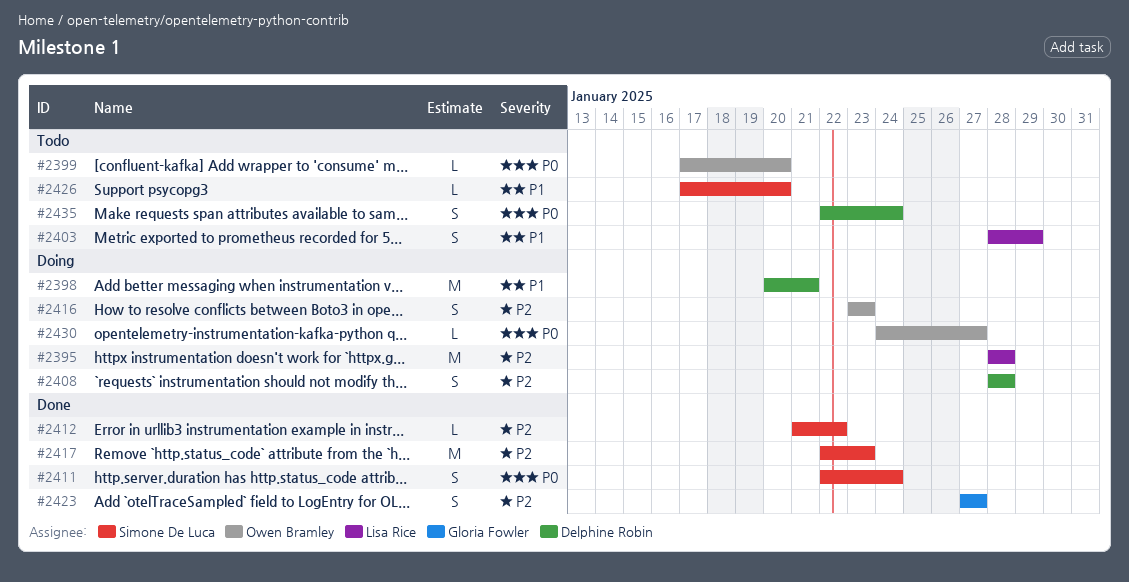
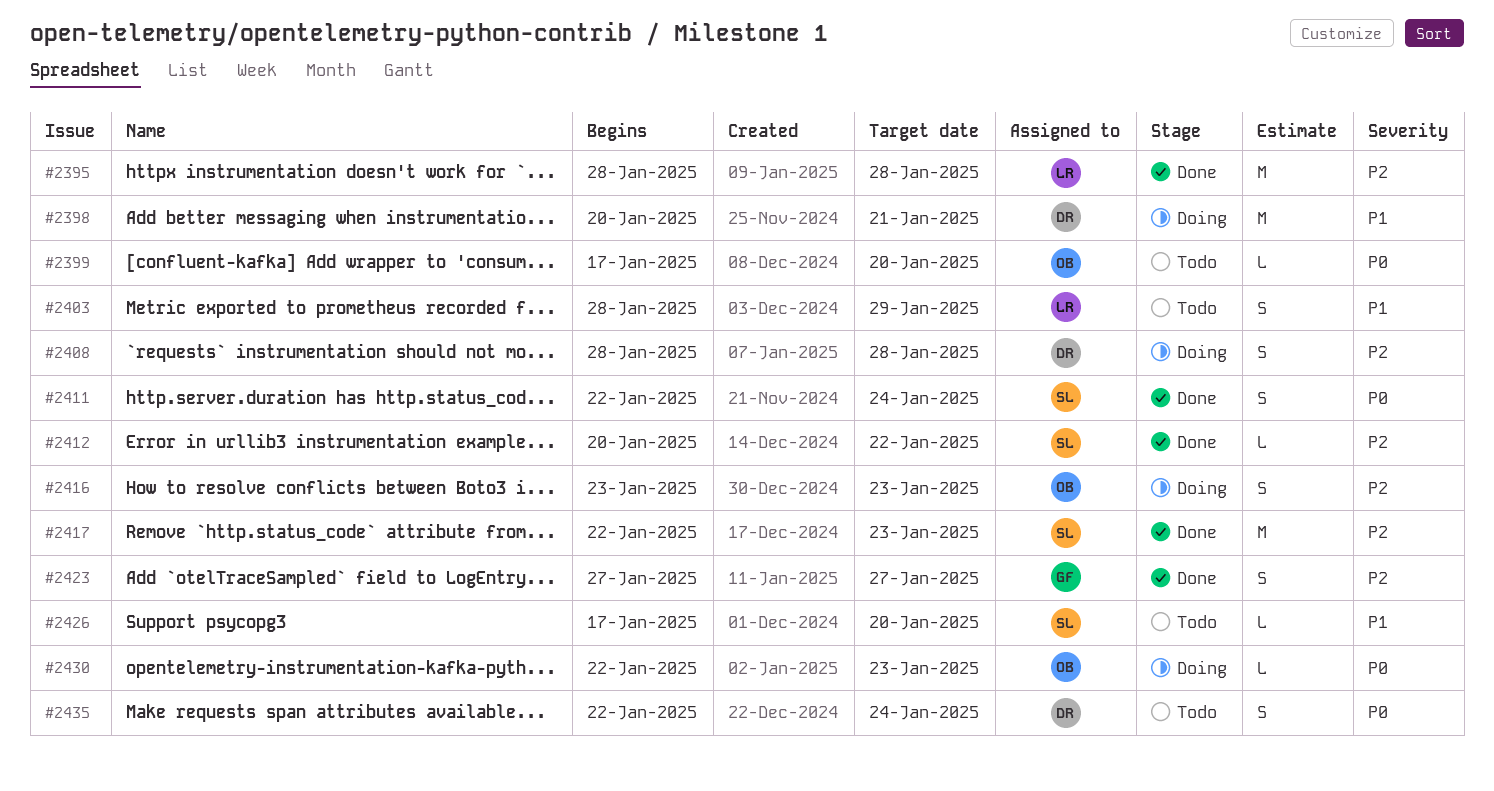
#2395, status: Doing -> Done
#2412, start: Jan 21 -> Jan 20
#2430, start: Jan 24 -> Jan 22
#2430, due: Jan 27 -> Jan 23

